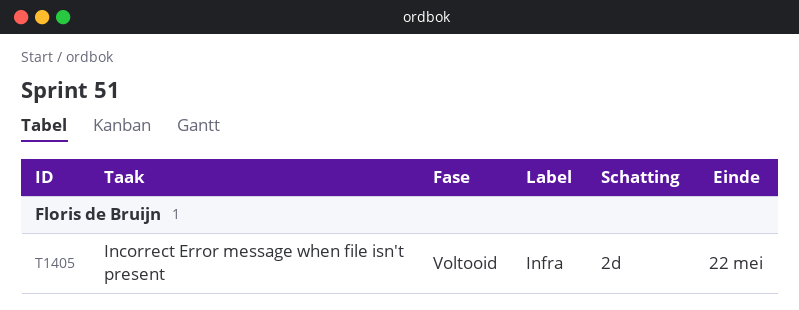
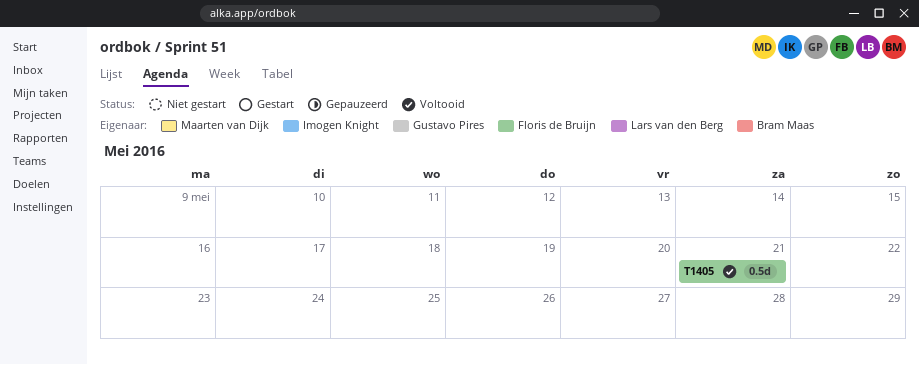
T1405, estimate: 2d -> 0.5d
T1405, due: May 22 -> May 21

